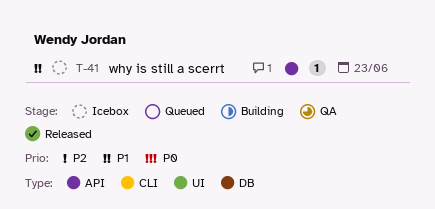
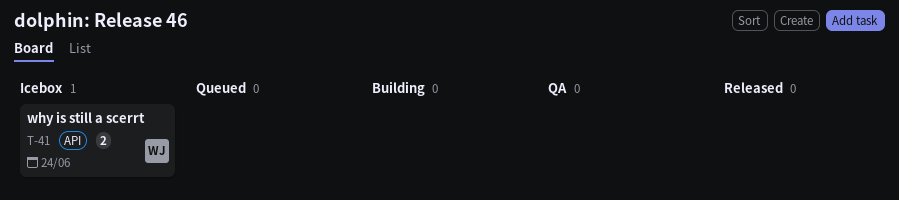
T-41, estimate: 1 -> 2
T-41, due: Jun 23 -> Jun 24

